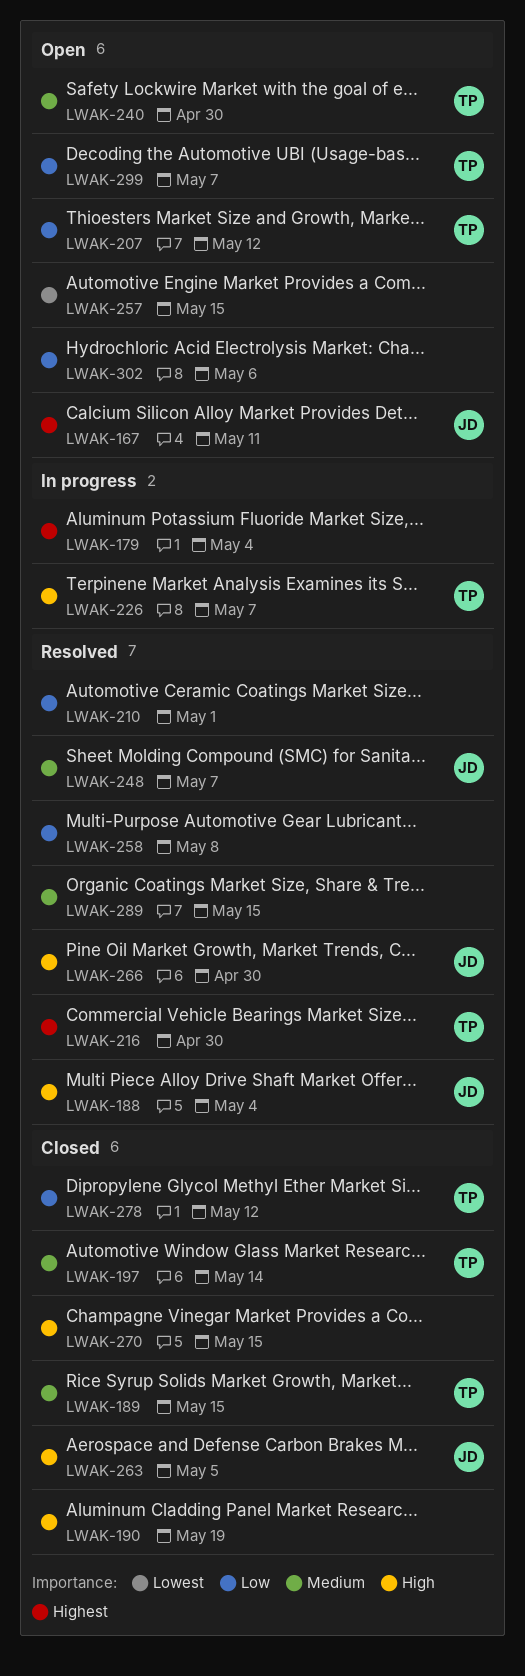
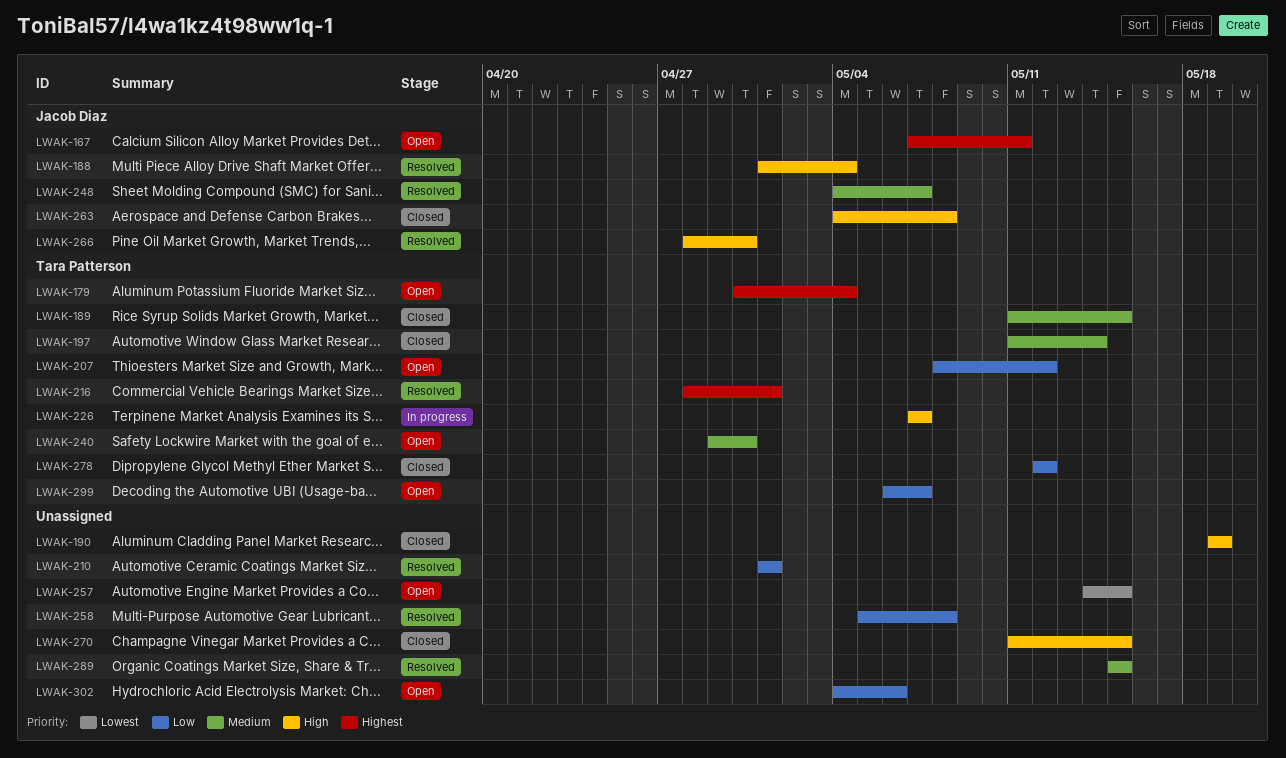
LWAK-179, status: In progress -> Open
LWAK-179, owner: none -> Tara Patterson
LWAK-216, due: Apr 30 -> May 1
LWAK-263, due: May 5 -> May 8

